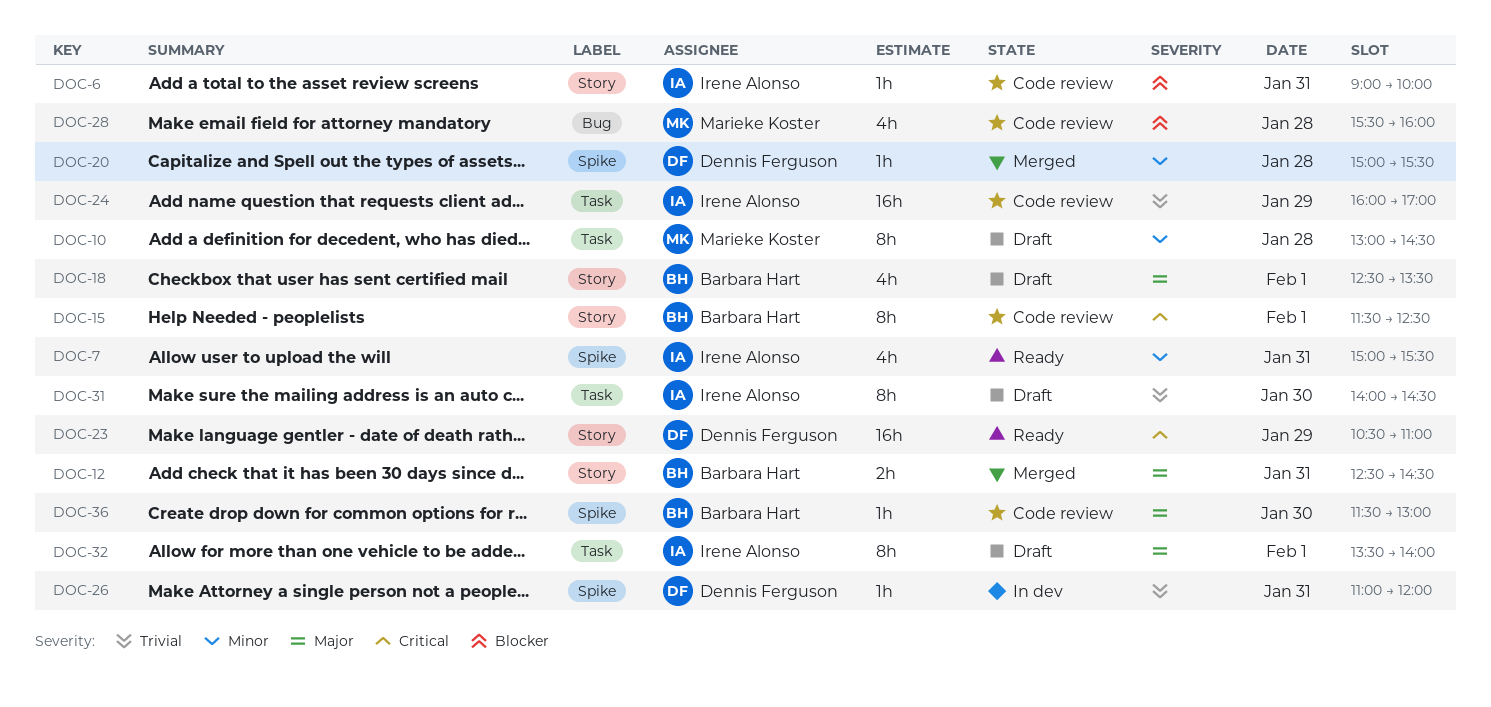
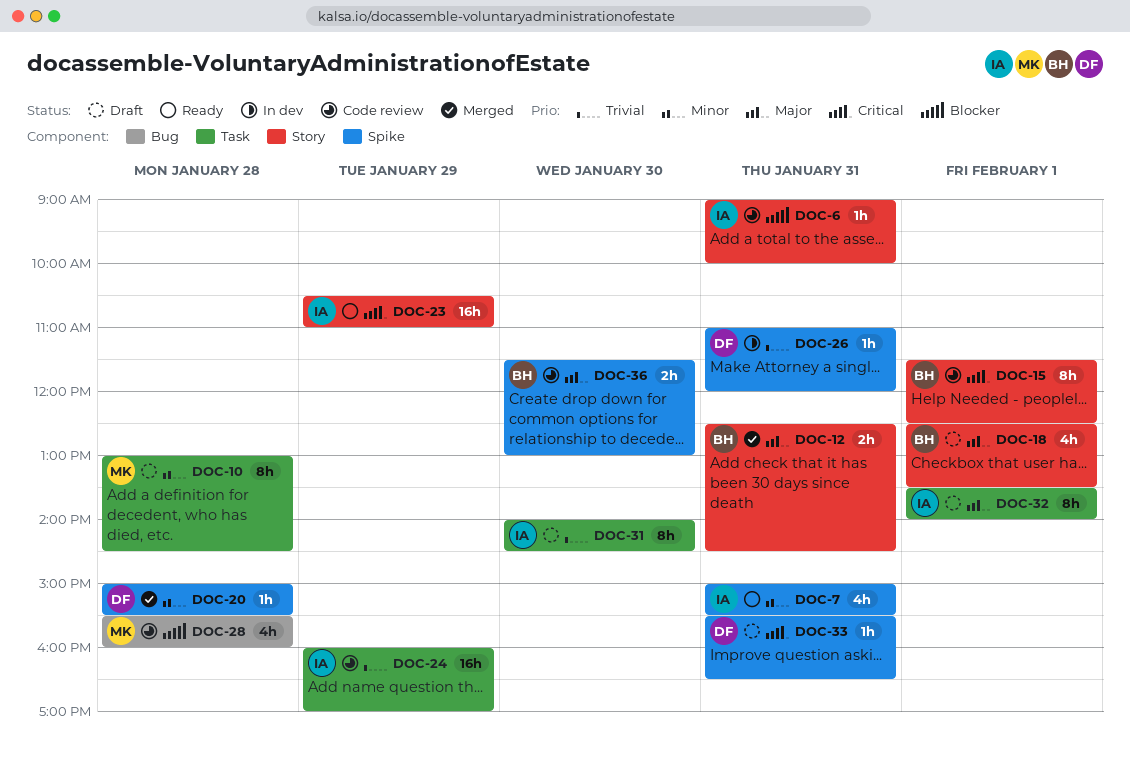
DOC-23, owner: Dennis Ferguson -> Irene Alonso
DOC-33: none -> present
DOC-36, estimate: 1h -> 2h

